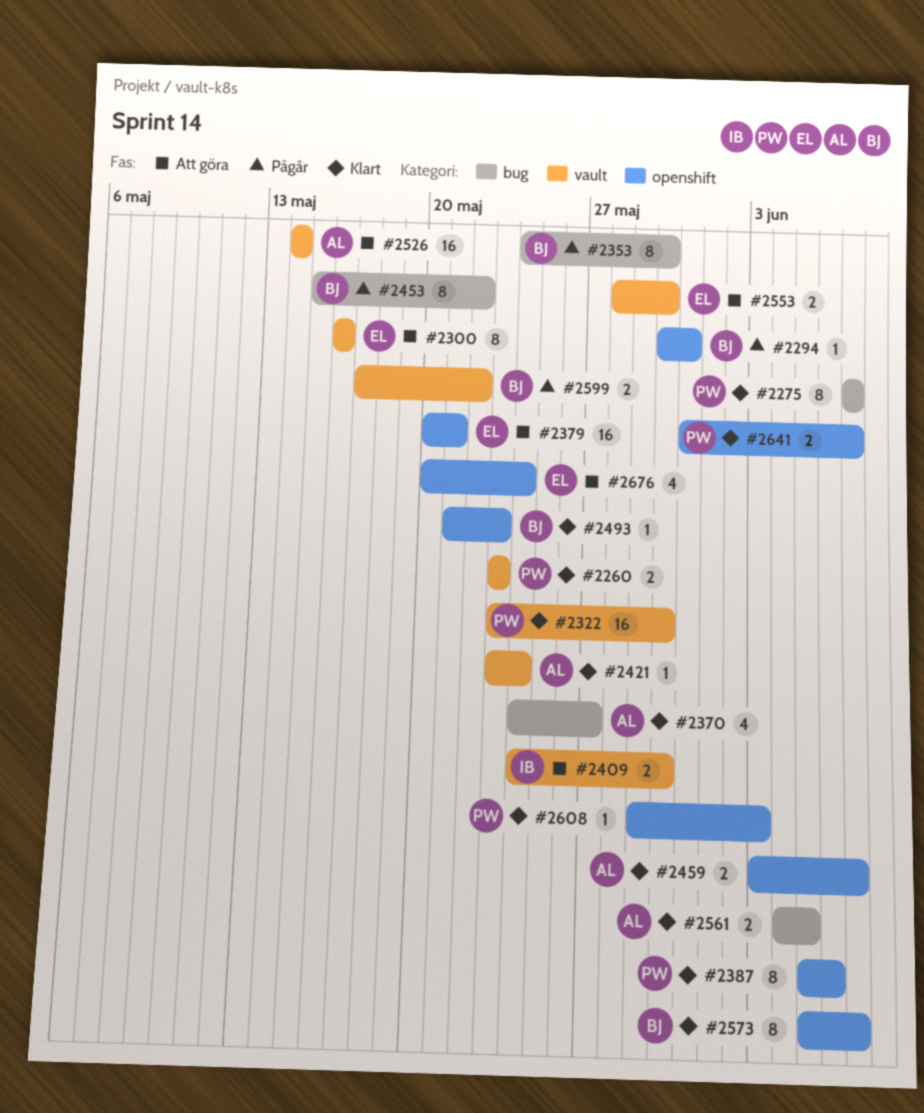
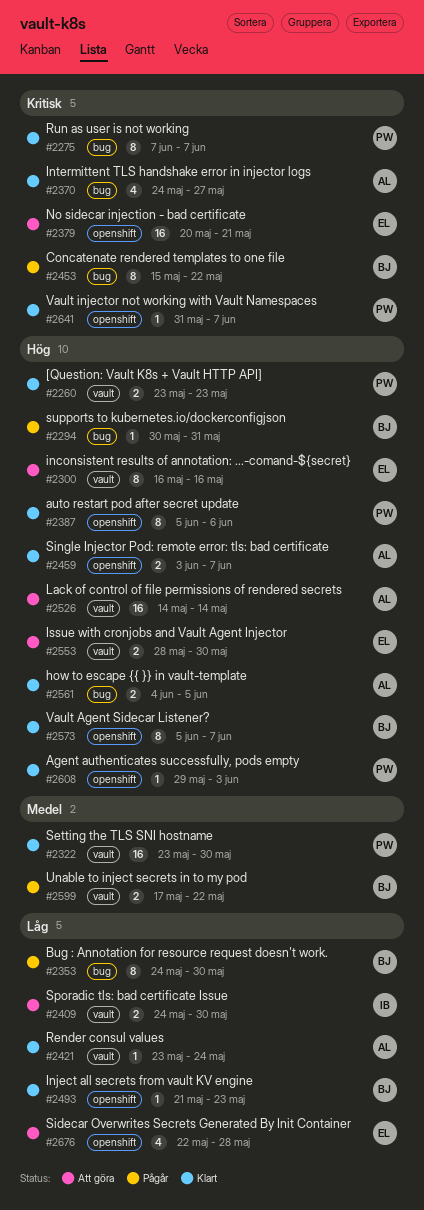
#2294, label: openshift -> bug
#2641, estimate: 2 -> 1
#2676, start: May 20 -> May 22
#2676, due: May 24 -> May 28

